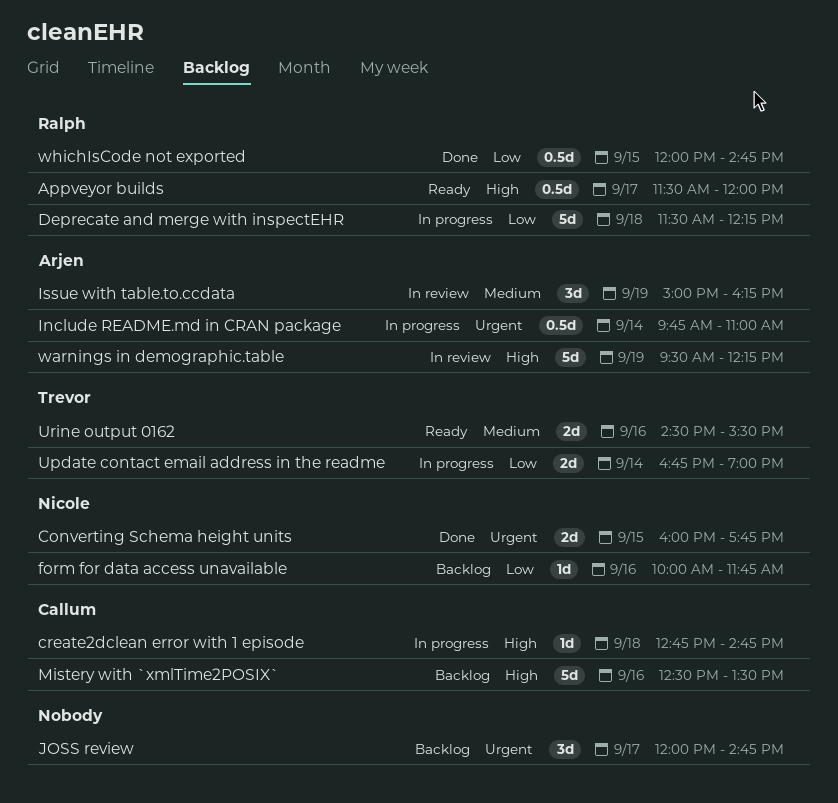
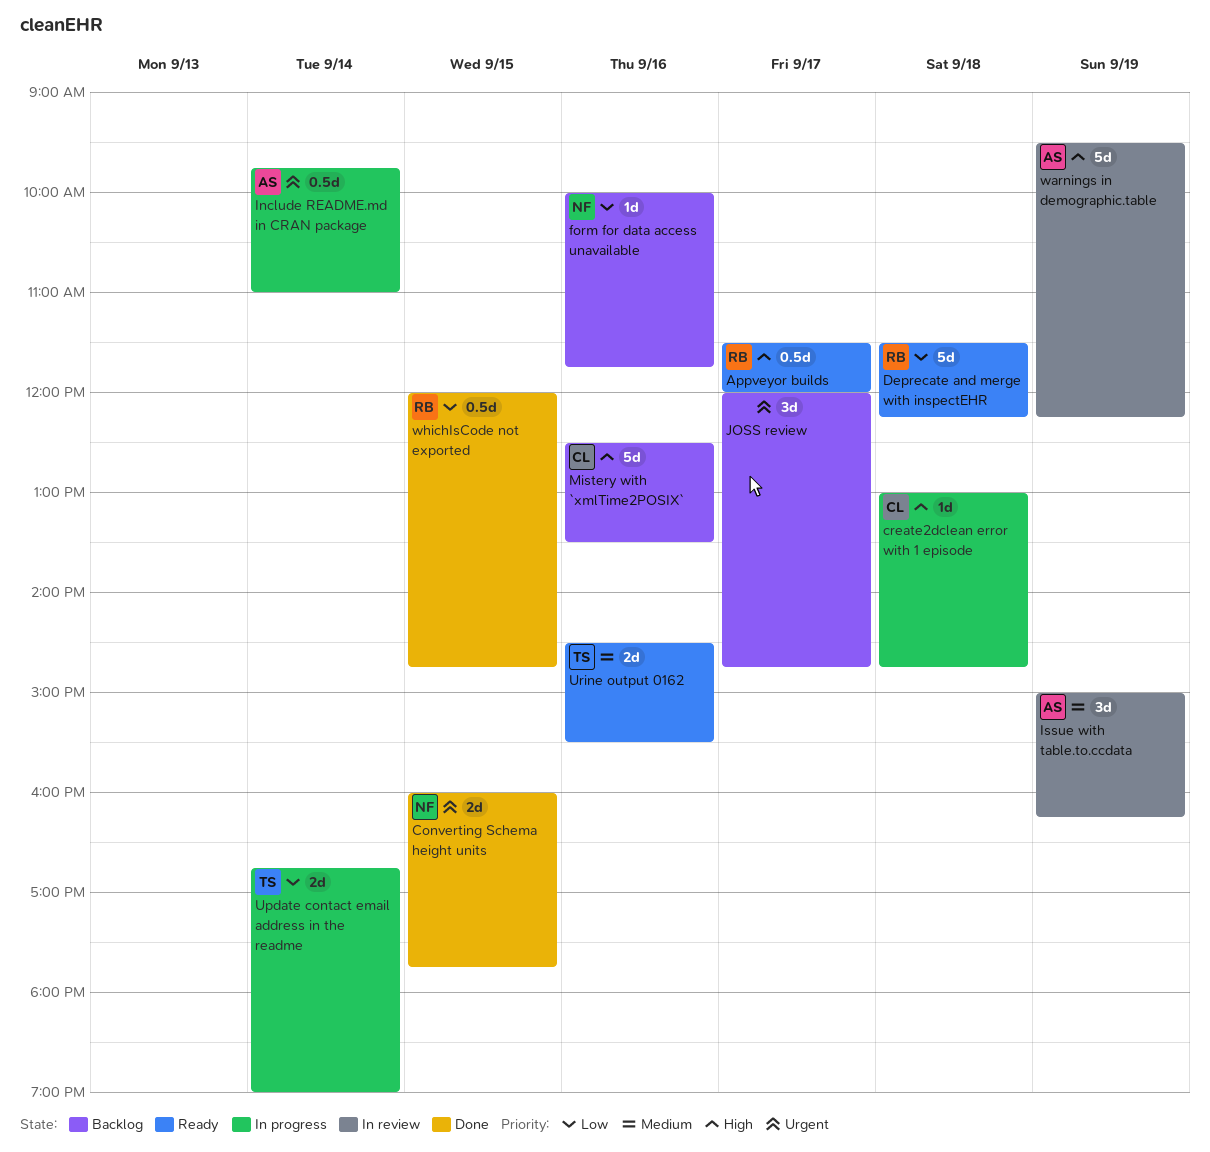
create2dclean error with 1 episode, begins: 12:45 -> 13:00
Deprecate and merge with inspectEHR, status: In progress -> Ready

